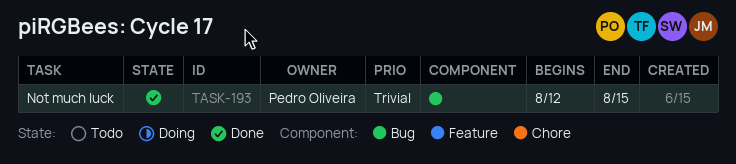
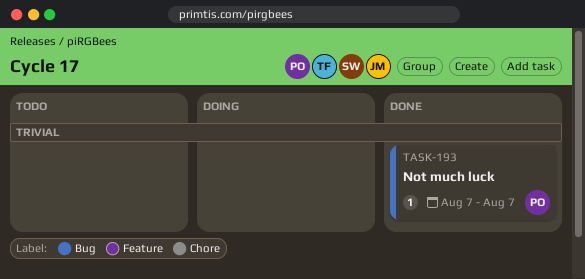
TASK-193, start: Aug 12 -> Aug 7
TASK-193, due: Aug 15 -> Aug 7

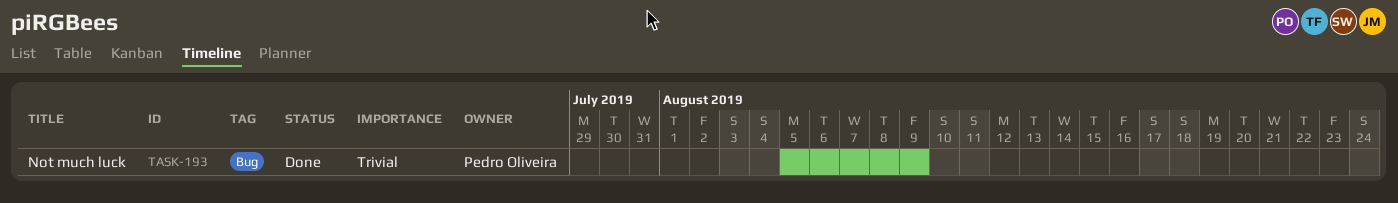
TASK-193, start: Aug 7 -> Aug 5
TASK-193, due: Aug 7 -> Aug 9

